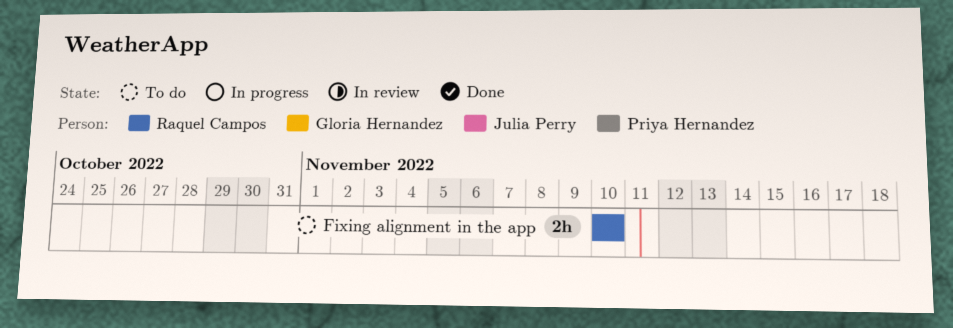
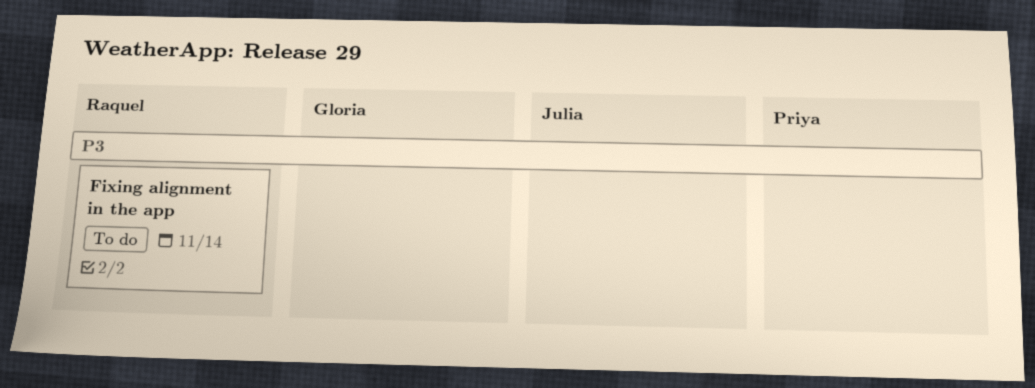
Fixing alignment in the app, due: Nov 10 -> Nov 14

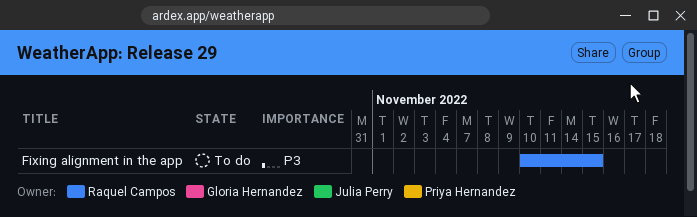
Fixing alignment in the app, due: Nov 14 -> Nov 15

